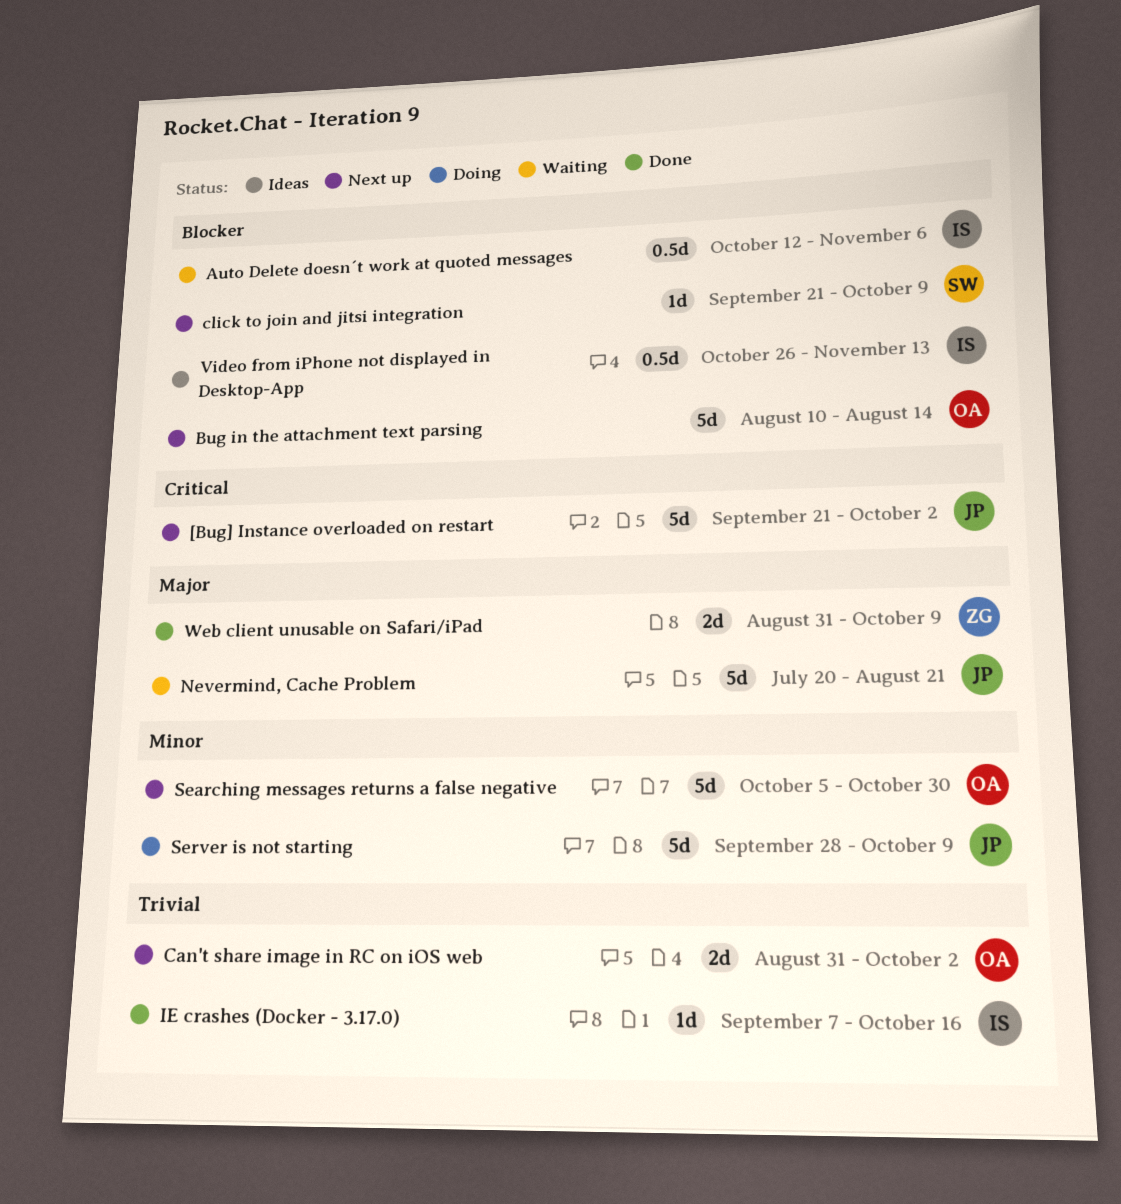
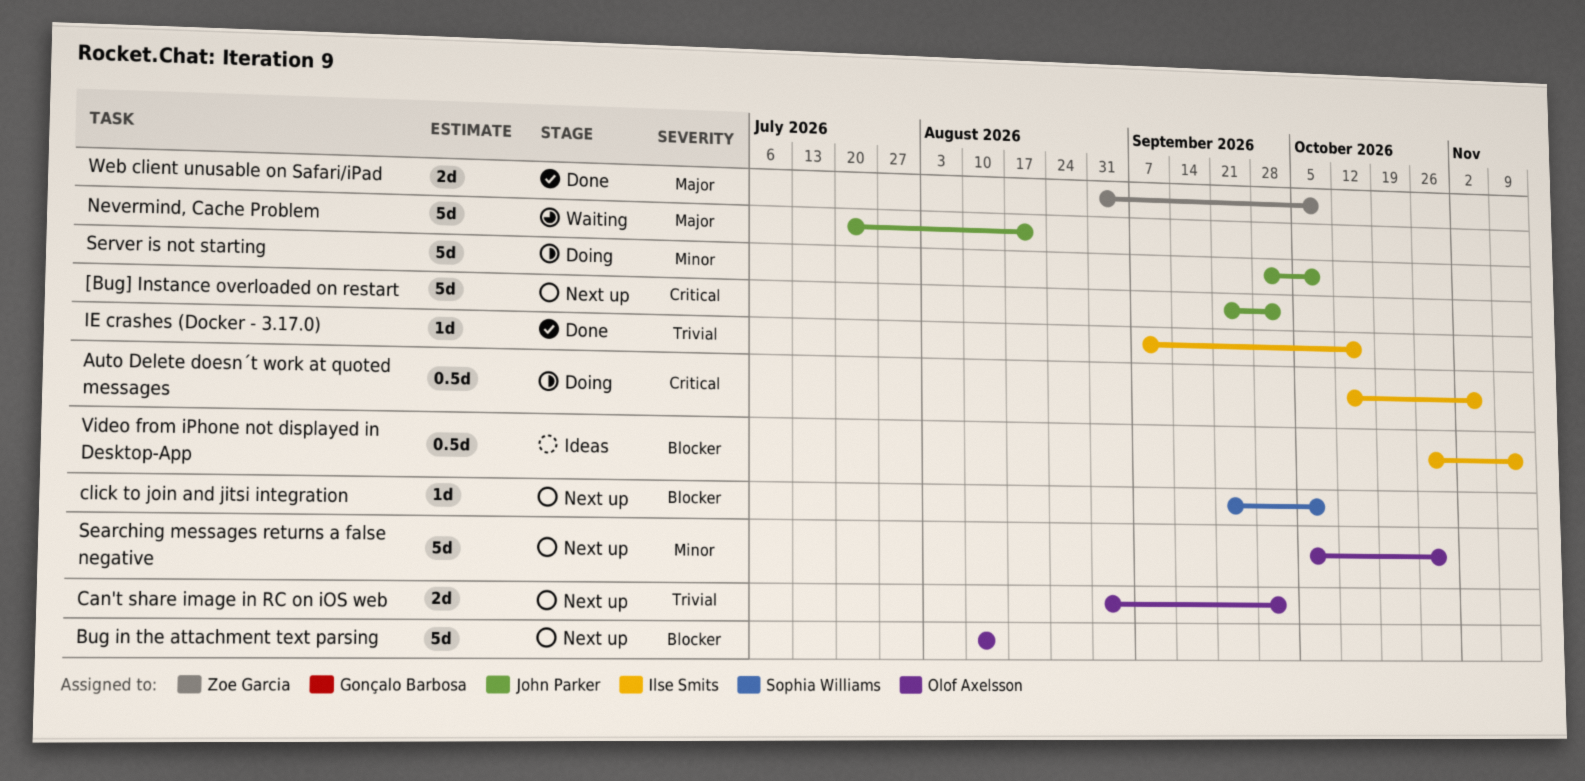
Auto Delete doesn´t work at quoted messages, status: Waiting -> Doing
Auto Delete doesn´t work at quoted messages, priority: Blocker -> Critical

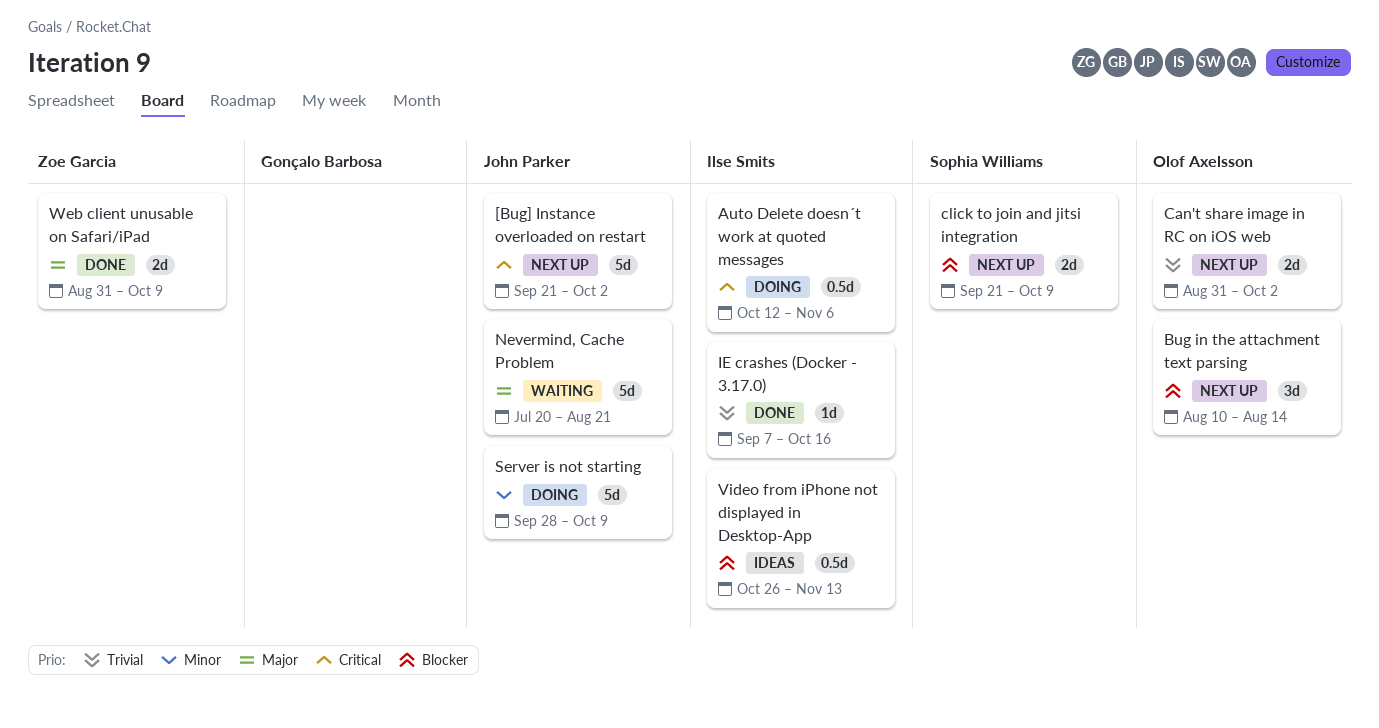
Bug in the attachment text parsing, estimate: 5d -> 3d
click to join and jitsi integration, estimate: 1d -> 2d
Searching messages returns a false negative: present -> none

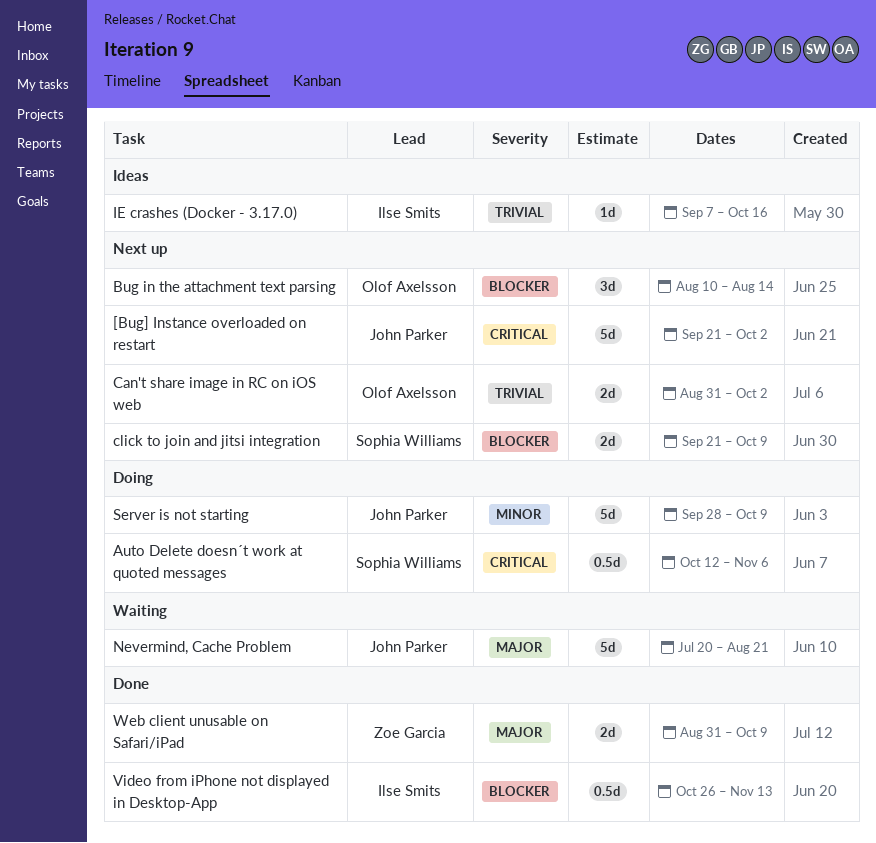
Auto Delete doesn´t work at quoted messages, owner: Ilse Smits -> Sophia Williams
IE crashes (Docker - 3.17.0), status: Done -> Ideas
Video from iPhone not displayed in Desktop-App, status: Ideas -> Done

